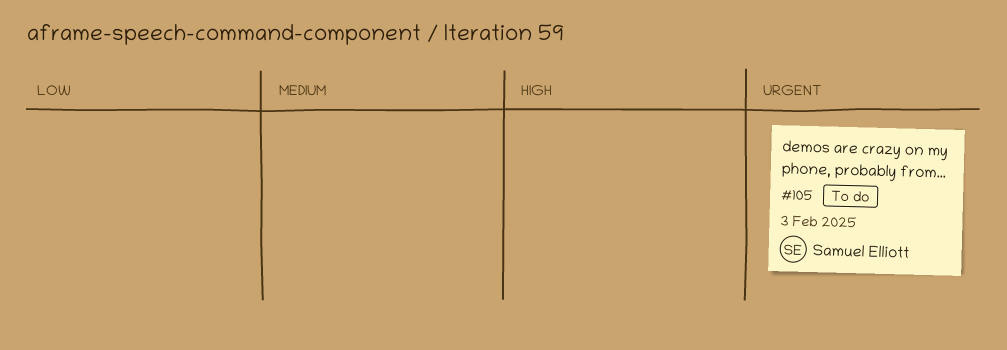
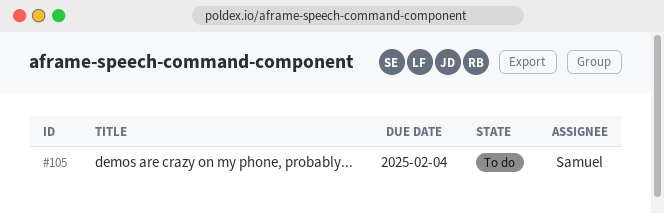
#105, due: Feb 3 -> Feb 4

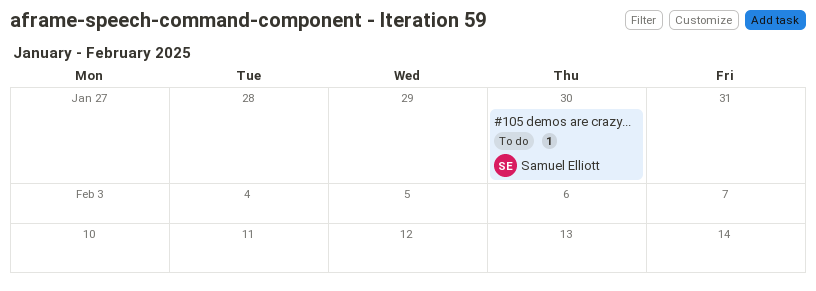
#105, due: Feb 4 -> Jan 30

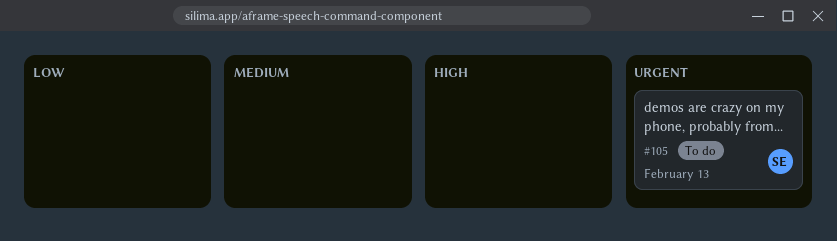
#105, due: Jan 30 -> Feb 13

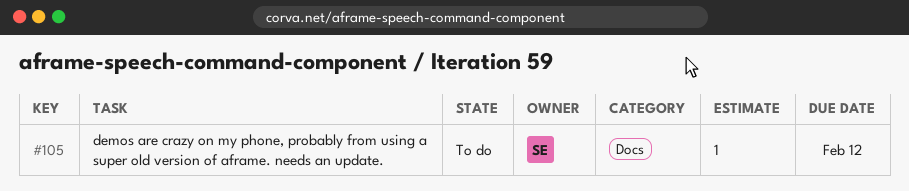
#105, due: Feb 13 -> Feb 12

